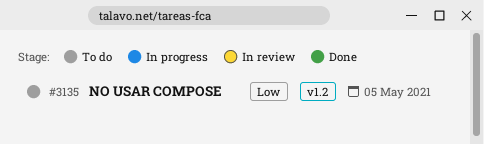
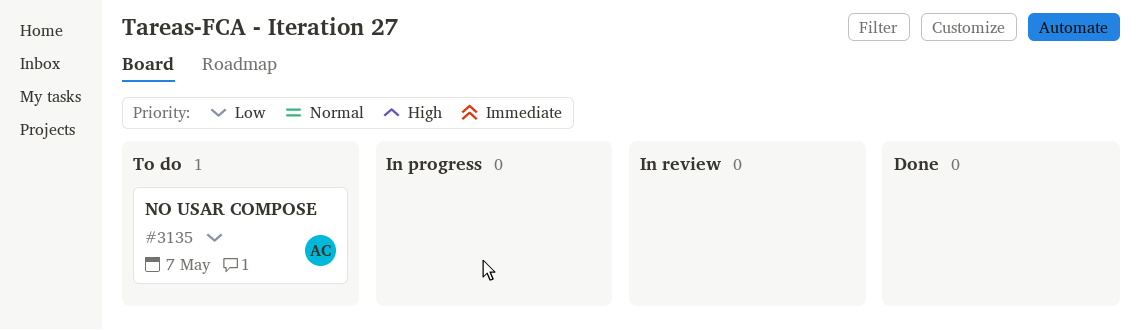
#3135, due: May 5 -> May 7

